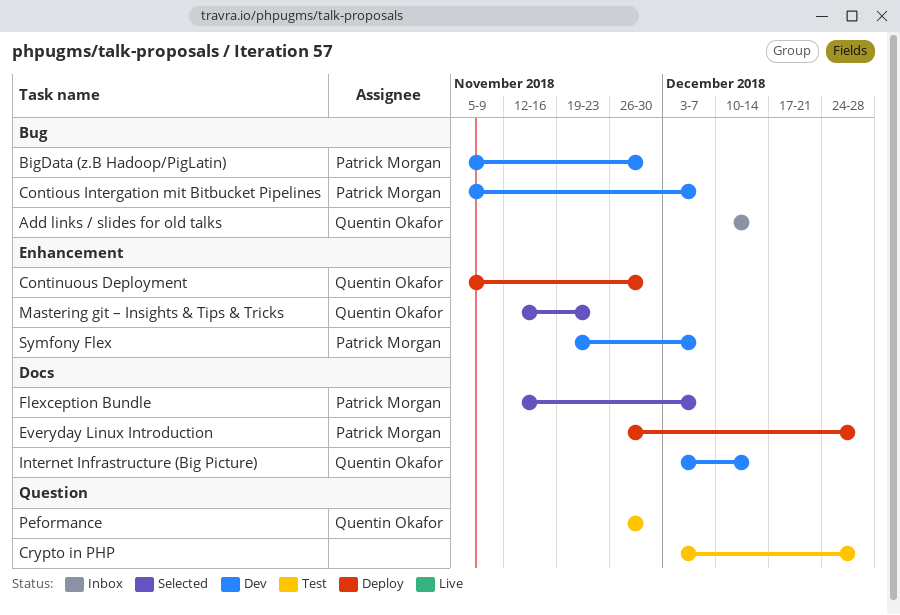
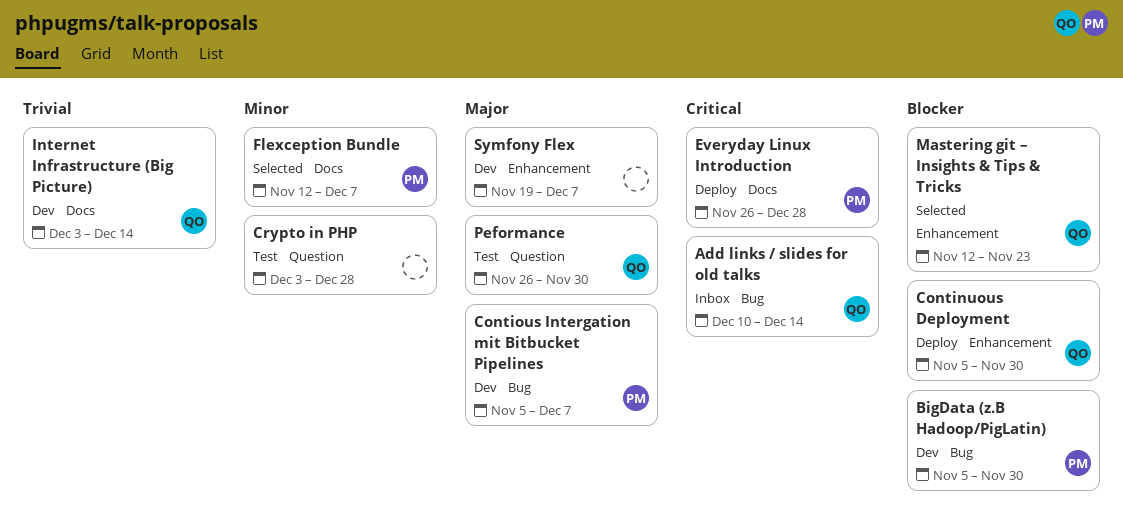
Symfony Flex, owner: Patrick Morgan -> none

